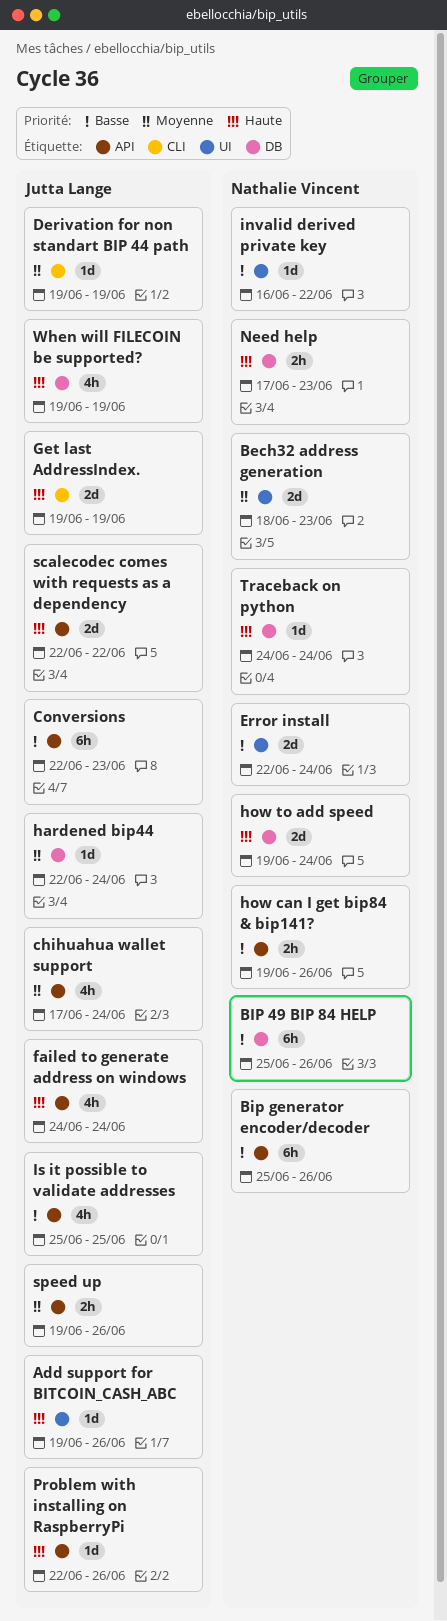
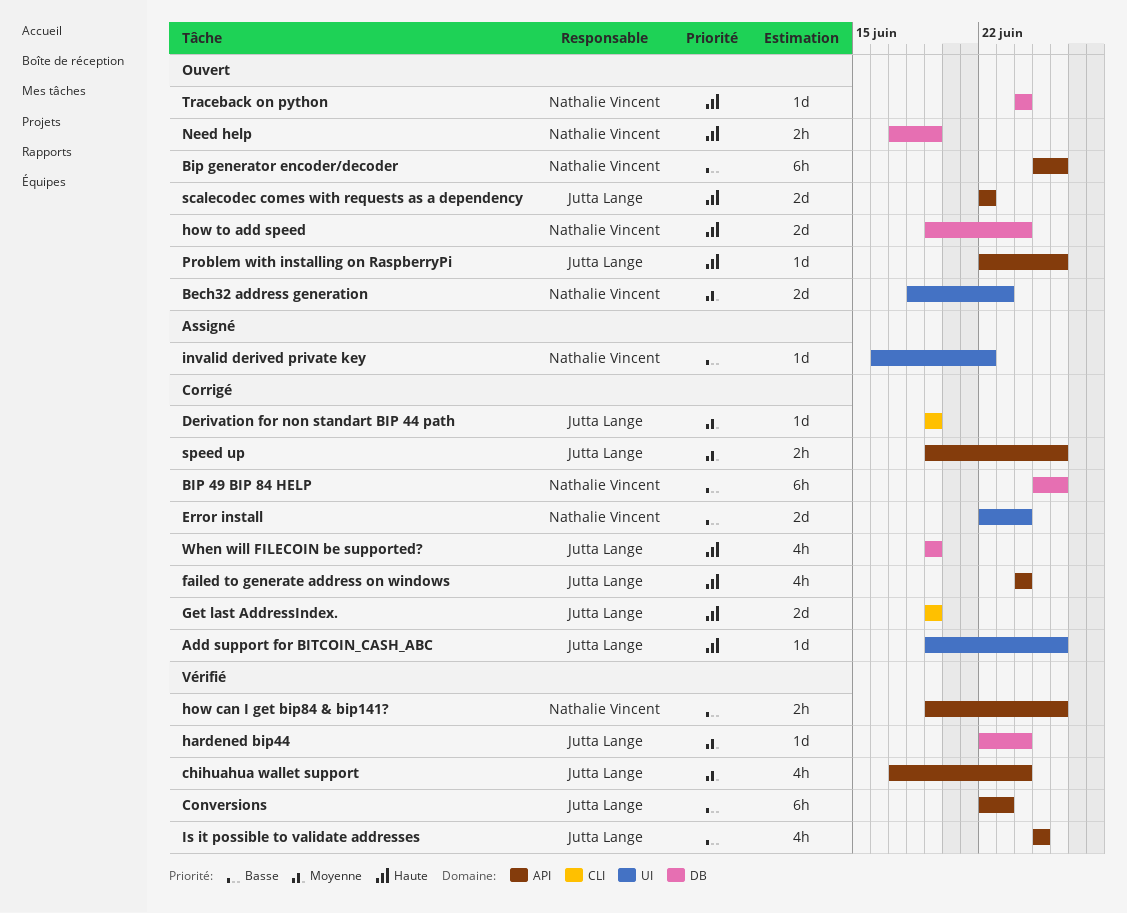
Need help, due: Jun 23 -> Jun 19

